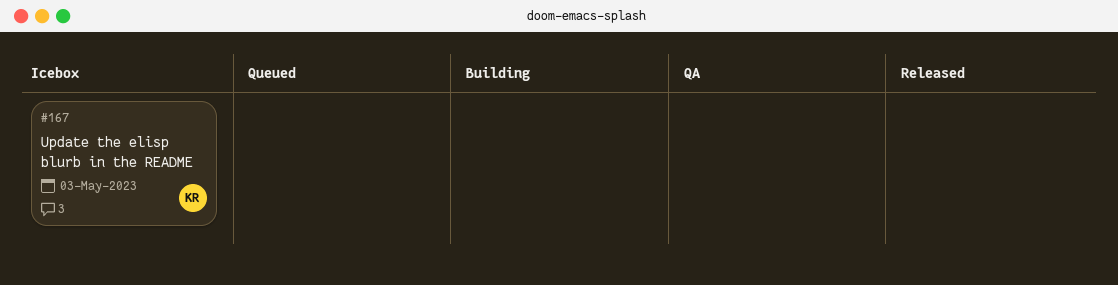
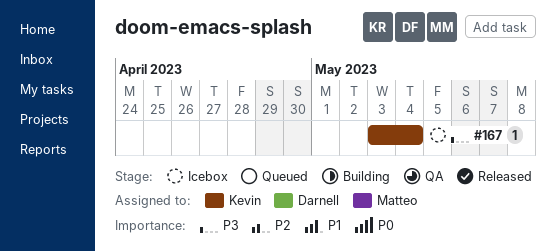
#167, due: May 3 -> May 4

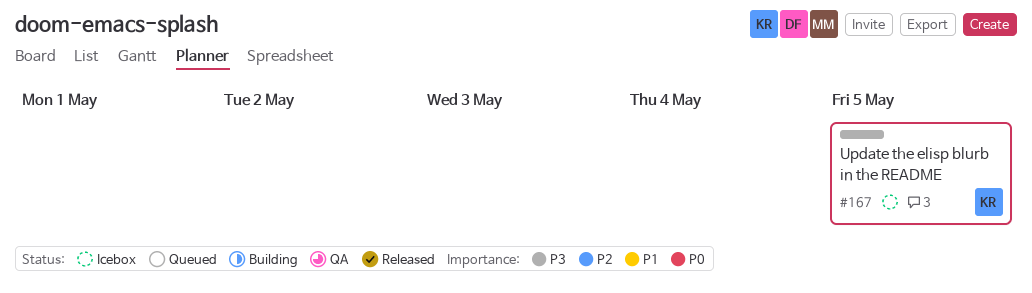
#167, due: May 4 -> May 5

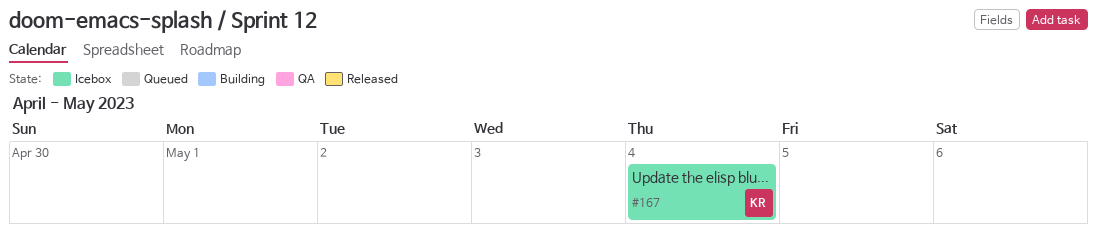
#167, due: May 5 -> May 4

